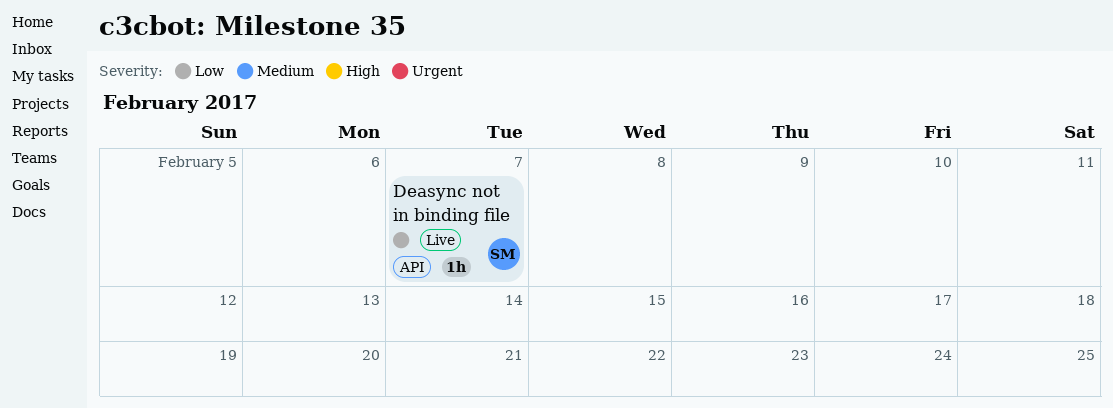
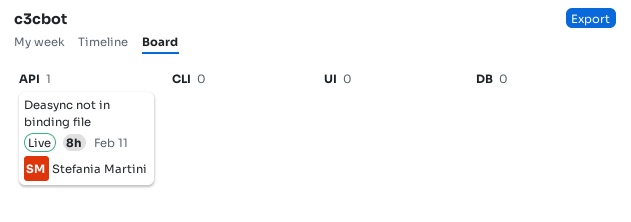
Deasync not in binding file, estimate: 1h -> 8h
Deasync not in binding file, due: Feb 7 -> Feb 11

